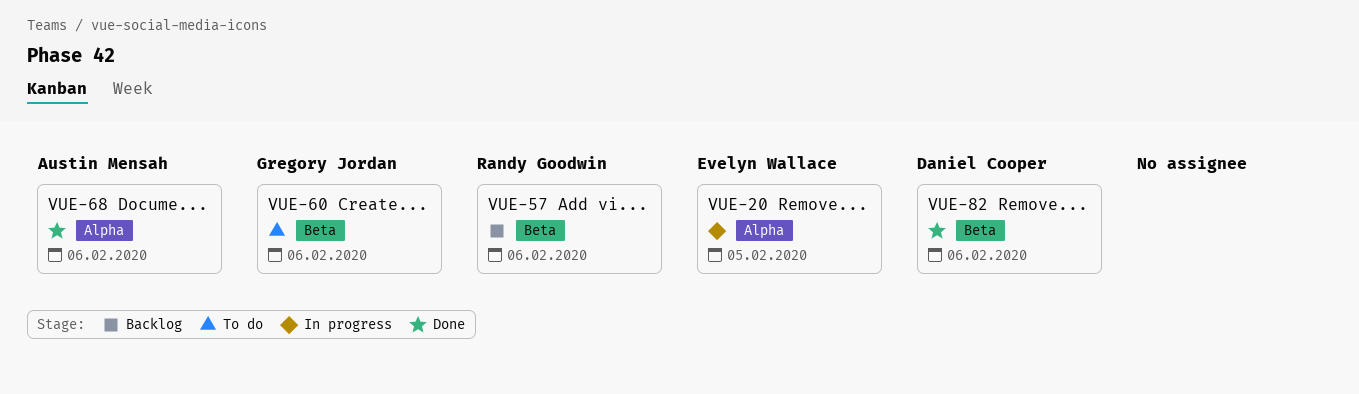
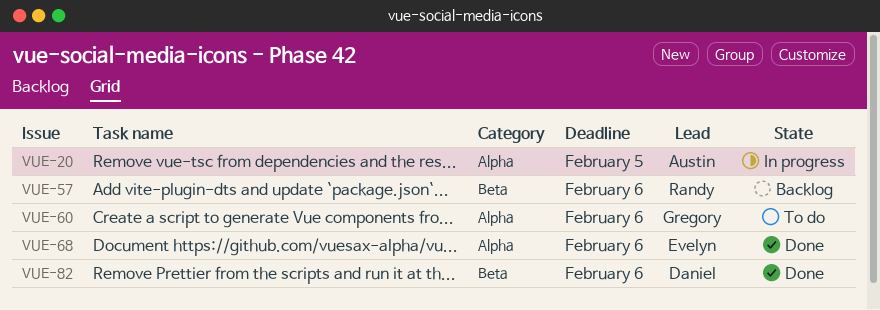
VUE-20, owner: Evelyn Wallace -> Austin Mensah
VUE-60, label: Beta -> Alpha
VUE-68, owner: Austin Mensah -> Evelyn Wallace

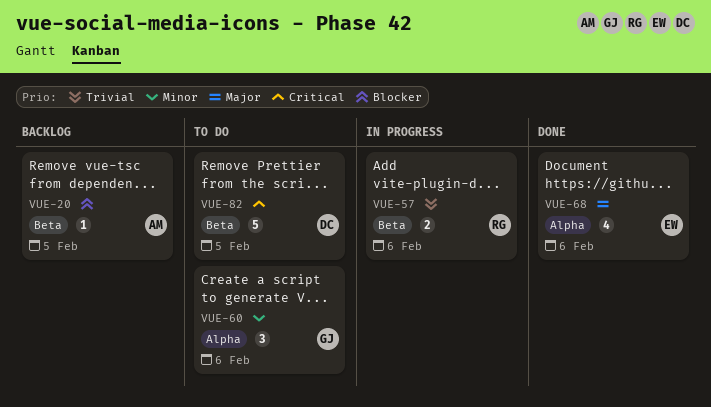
VUE-20, status: In progress -> Backlog
VUE-20, label: Alpha -> Beta
VUE-57, status: Backlog -> In progress
VUE-82, status: Done -> To do
VUE-82, due: Feb 6 -> Feb 5

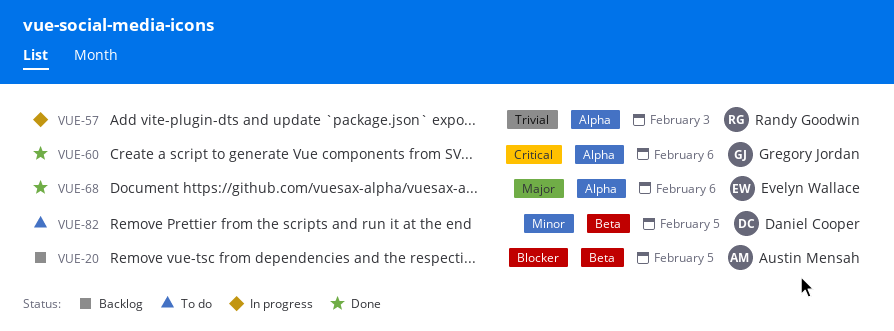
VUE-57, label: Beta -> Alpha
VUE-57, due: Feb 6 -> Feb 3
VUE-60, status: To do -> Done
VUE-60, priority: Minor -> Critical
VUE-82, priority: Critical -> Minor

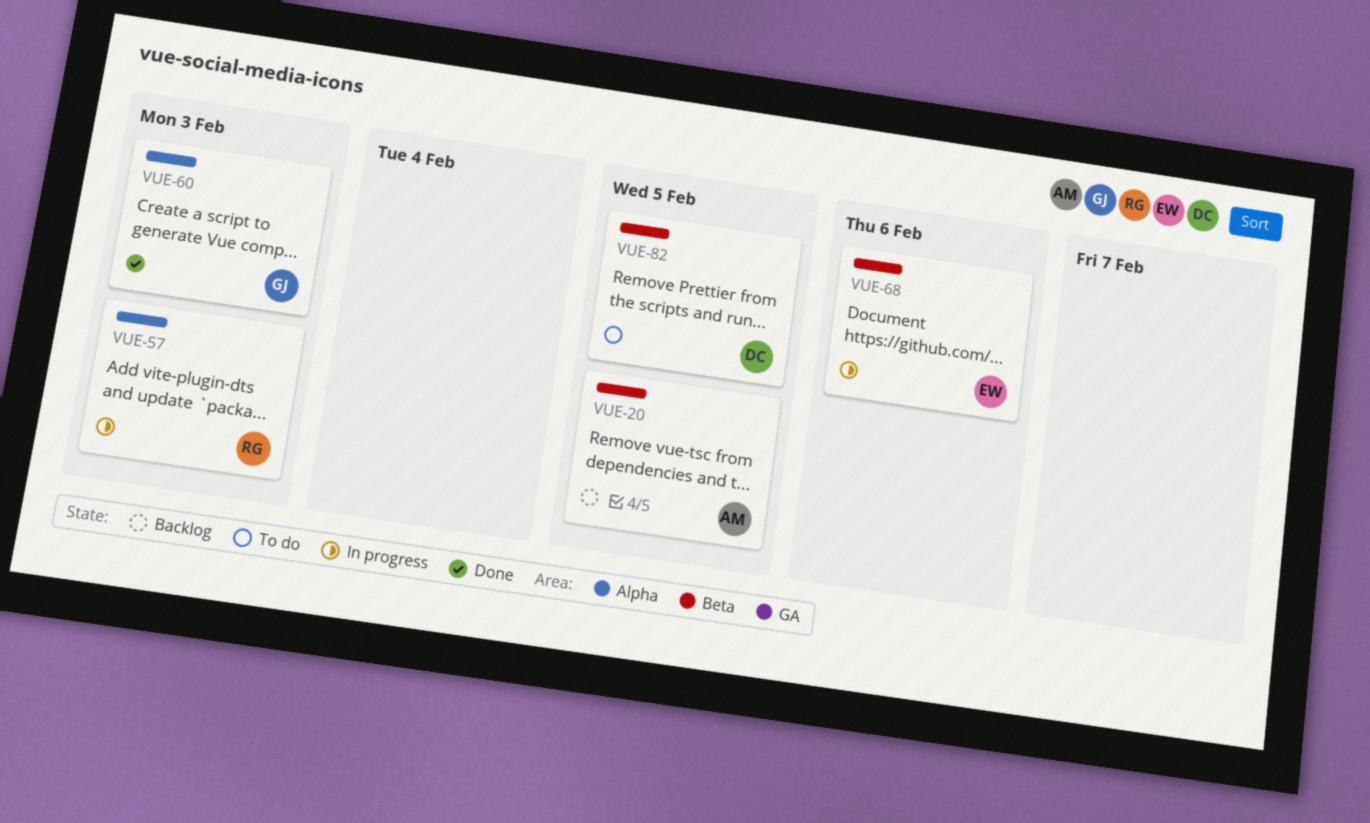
VUE-60, due: Feb 6 -> Feb 3
VUE-68, status: Done -> In progress
VUE-68, label: Alpha -> Beta

